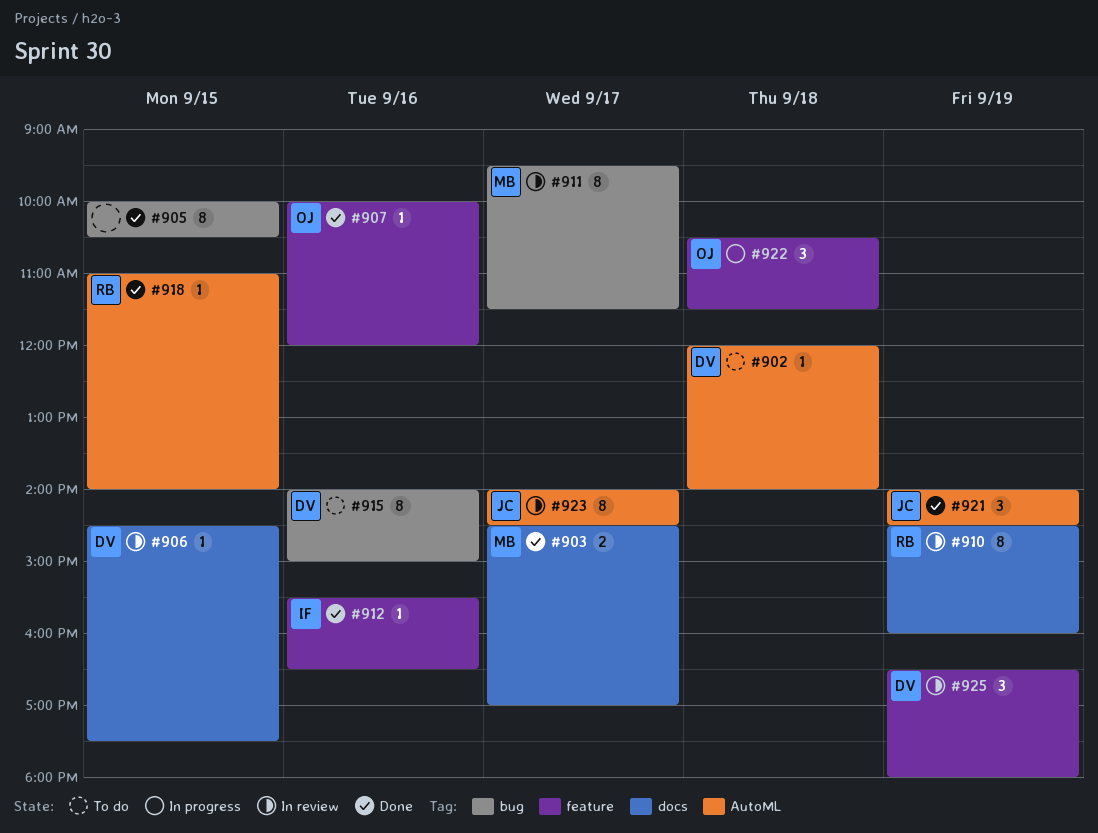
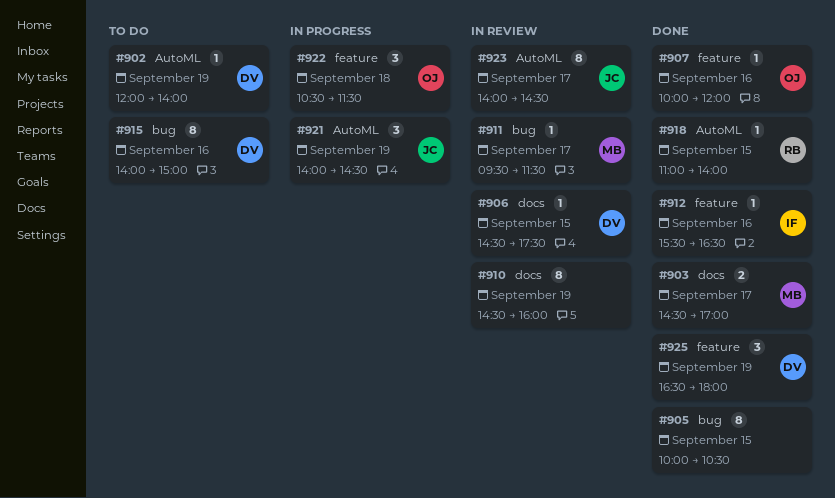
#902, day: Sep 18 -> Sep 19
#910, owner: RB -> none
#911, estimate: 8 -> 1
#921, status: Done -> In progress
#925, status: In review -> Done

